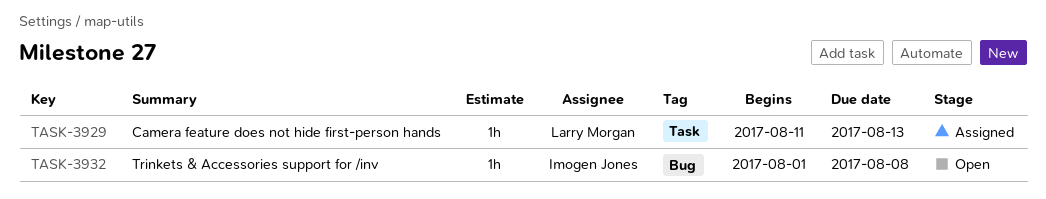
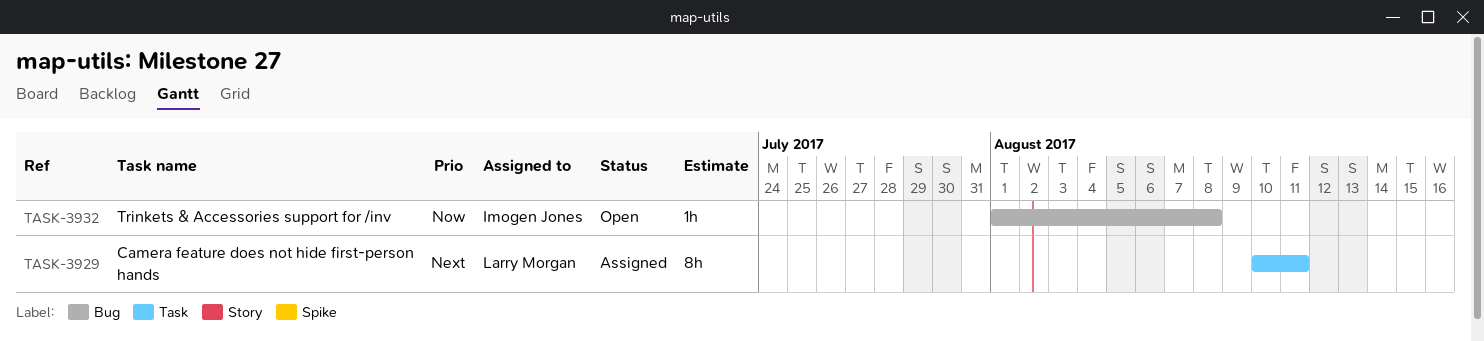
TASK-3929, estimate: 1h -> 8h
TASK-3929, start: Aug 11 -> Aug 10
TASK-3929, due: Aug 13 -> Aug 11

